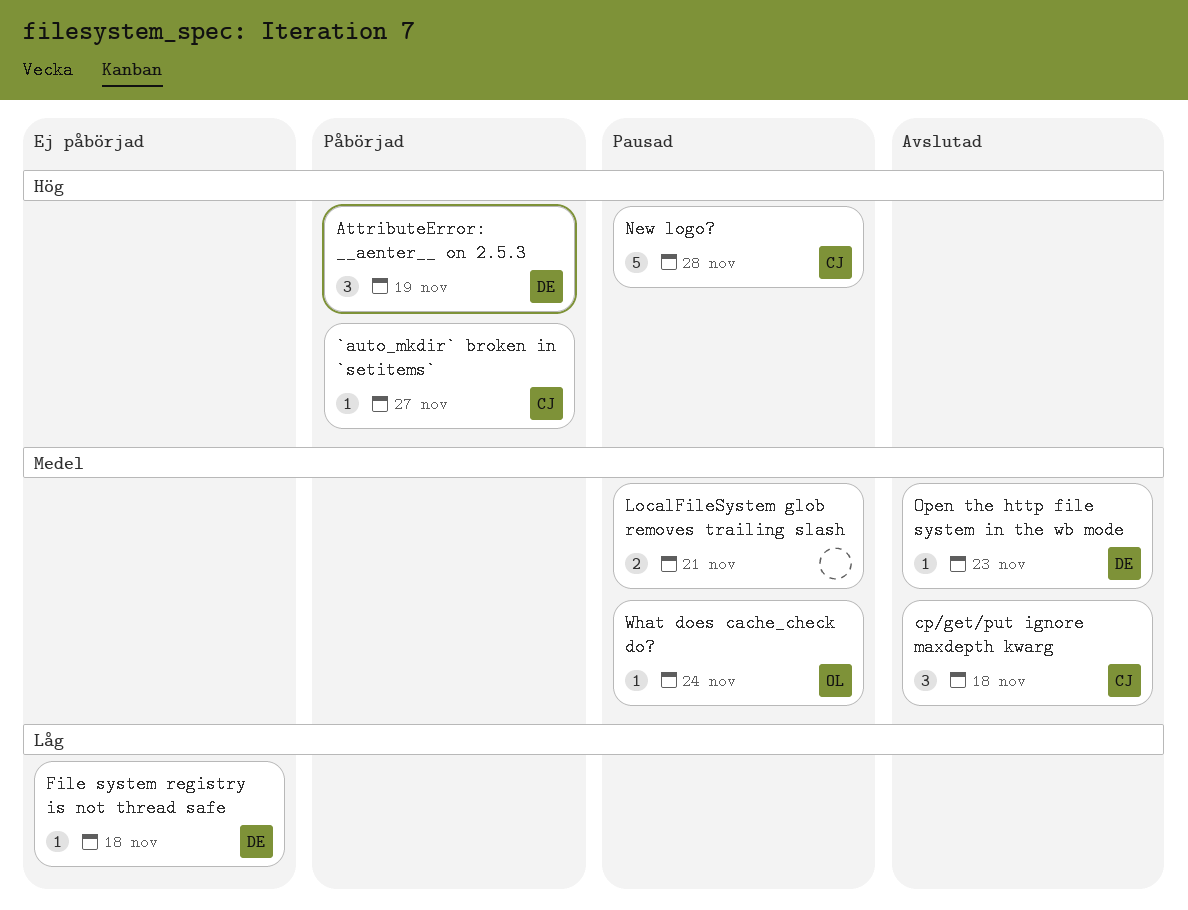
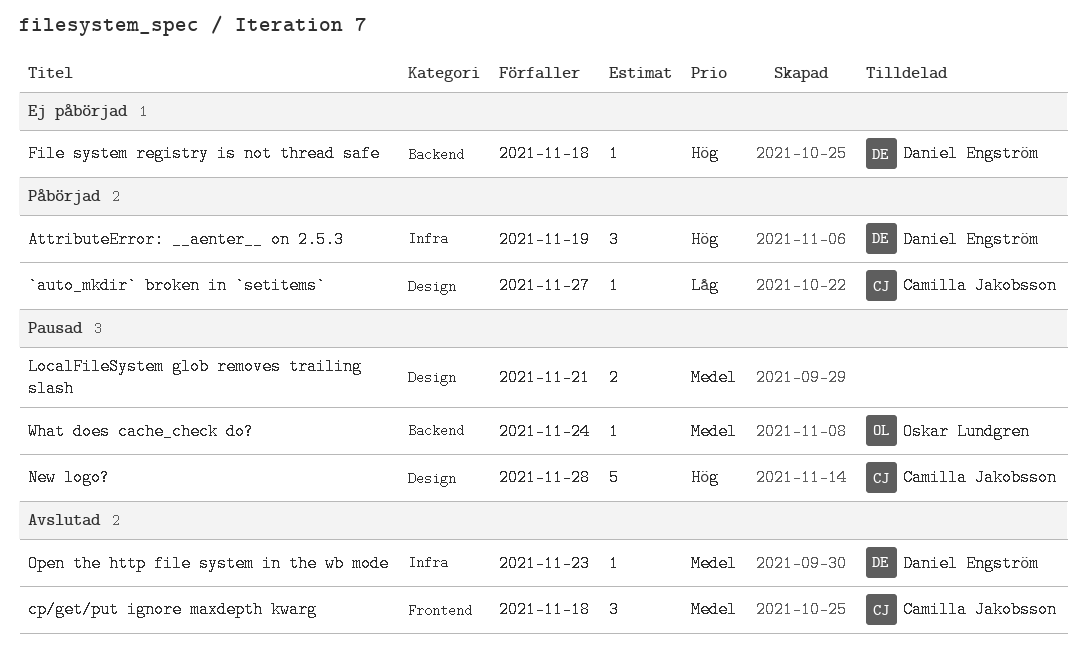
`auto_mkdir` broken in `setitems`, priority: Hög -> Låg
File system registry is not thread safe, priority: Låg -> Hög

